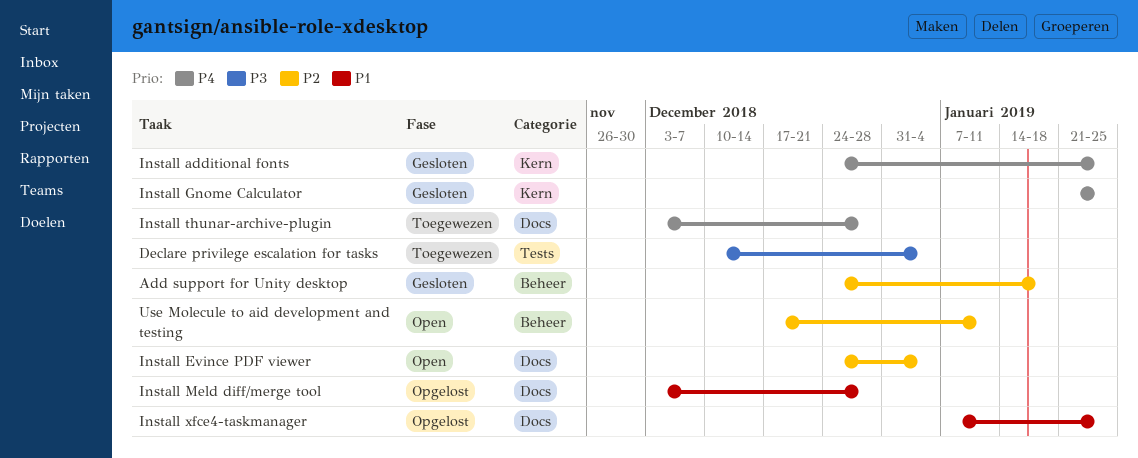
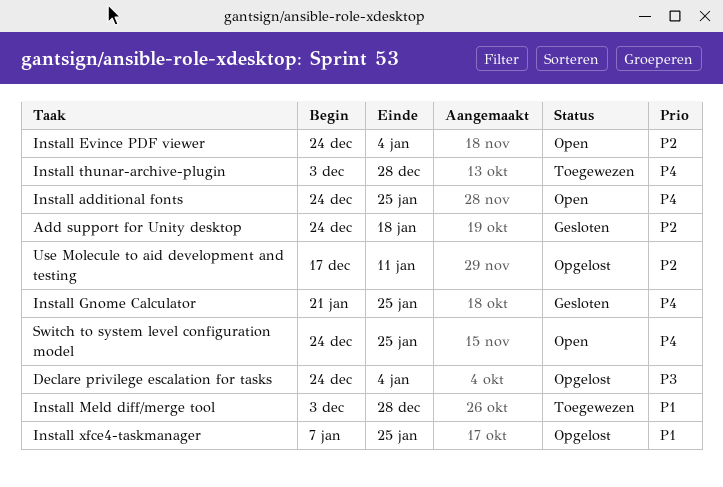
Declare privilege escalation for tasks, status: Toegewezen -> Opgelost
Declare privilege escalation for tasks, start: Dec 10 -> Dec 24
Install additional fonts, status: Gesloten -> Open
Install Meld diff/merge tool, status: Opgelost -> Toegewezen
Switch to system level configuration model: none -> present
Use Molecule to aid development and testing, status: Open -> Opgelost

